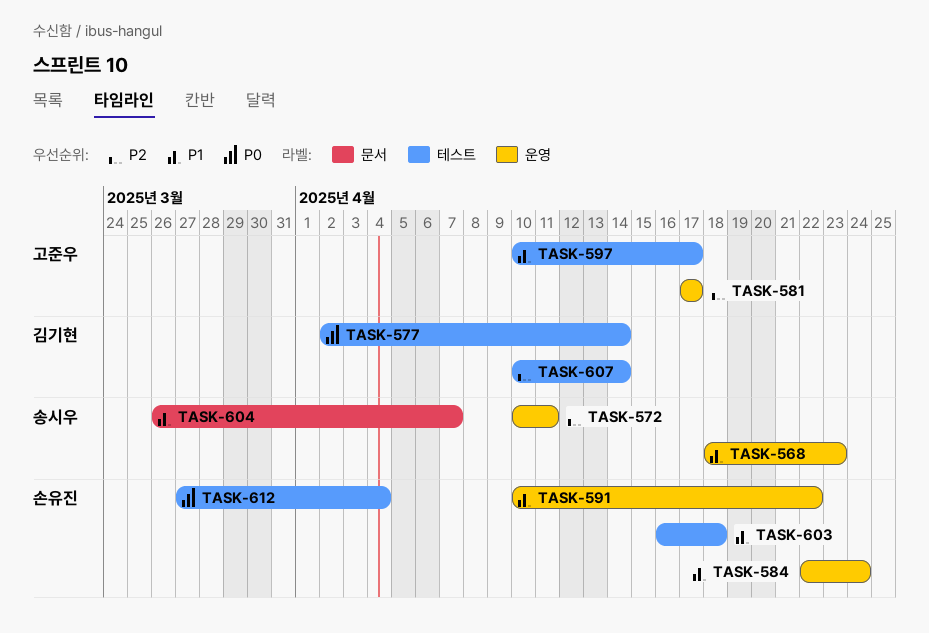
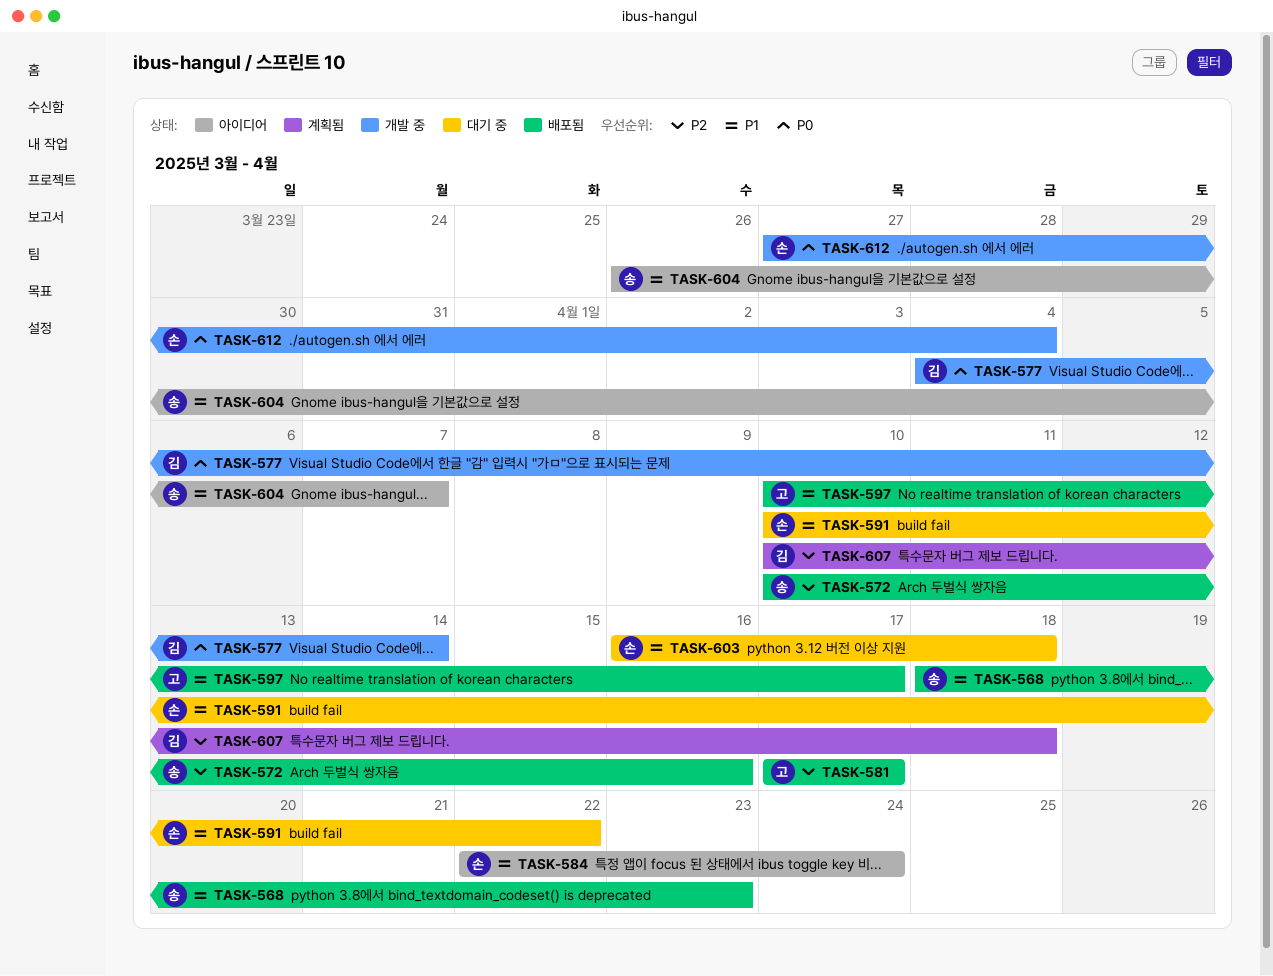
TASK-572, due: Apr 11 -> Apr 16
TASK-577, start: Apr 2 -> Apr 4
TASK-607, due: Apr 14 -> Apr 18

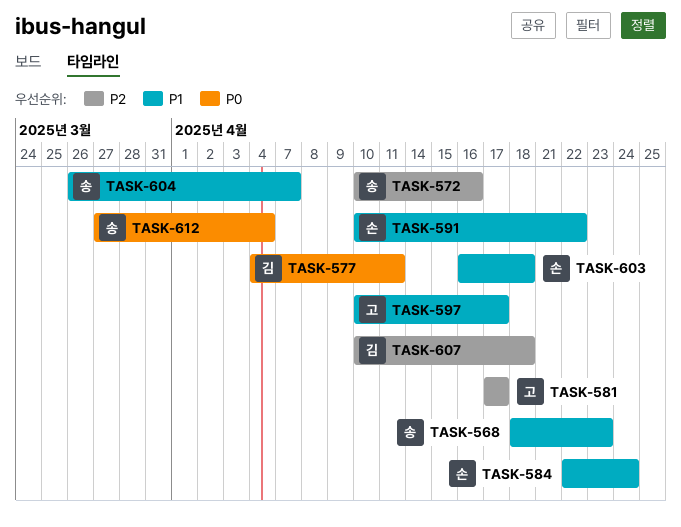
TASK-577, due: Apr 14 -> Apr 11
TASK-612, owner: 손 -> 송

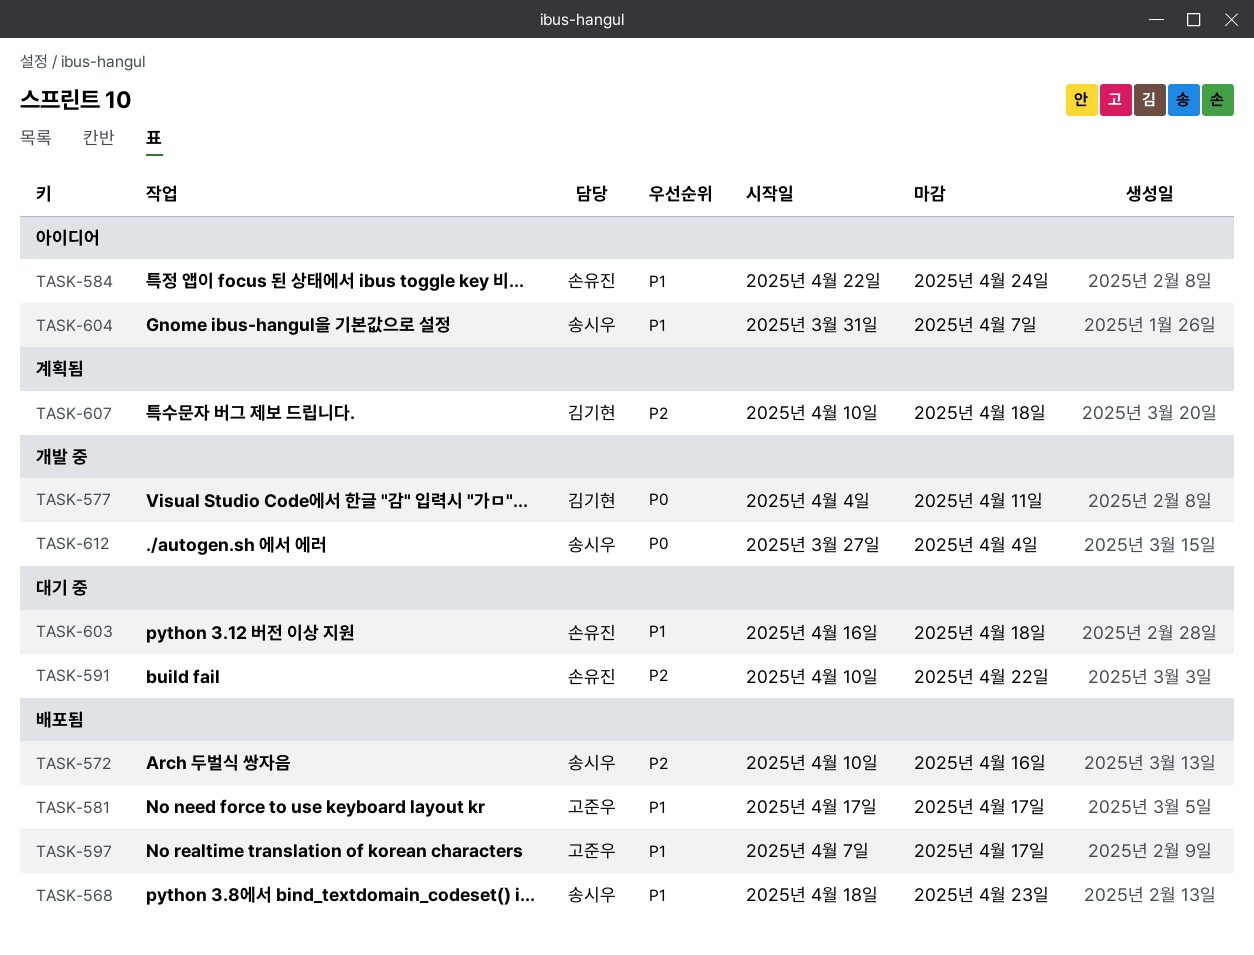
TASK-581, priority: P2 -> P1
TASK-591, priority: P1 -> P2
TASK-597, start: Apr 10 -> Apr 7
TASK-604, start: Mar 26 -> Mar 31

